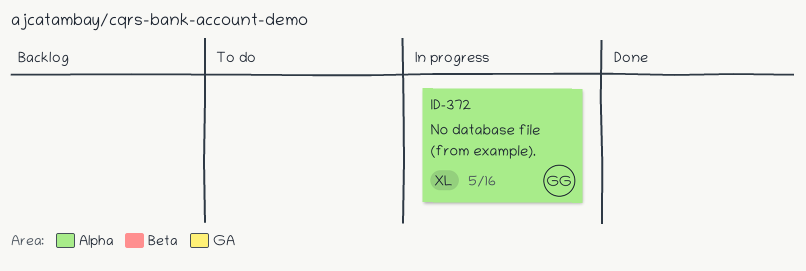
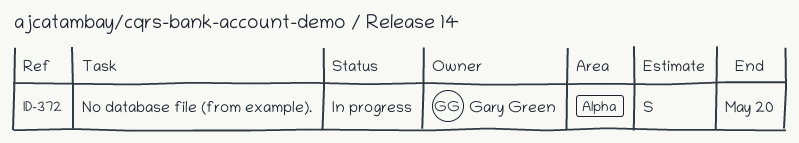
ID-372, estimate: XL -> S
ID-372, due: May 16 -> May 20

